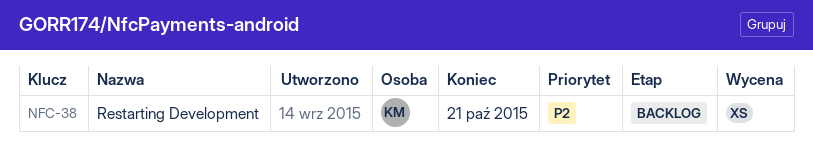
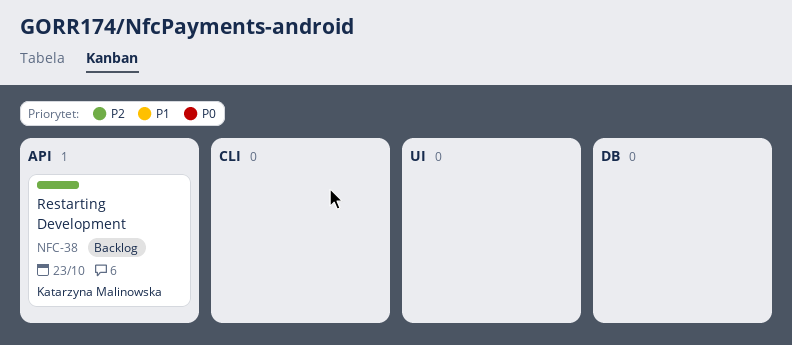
NFC-38, due: Oct 21 -> Oct 23

